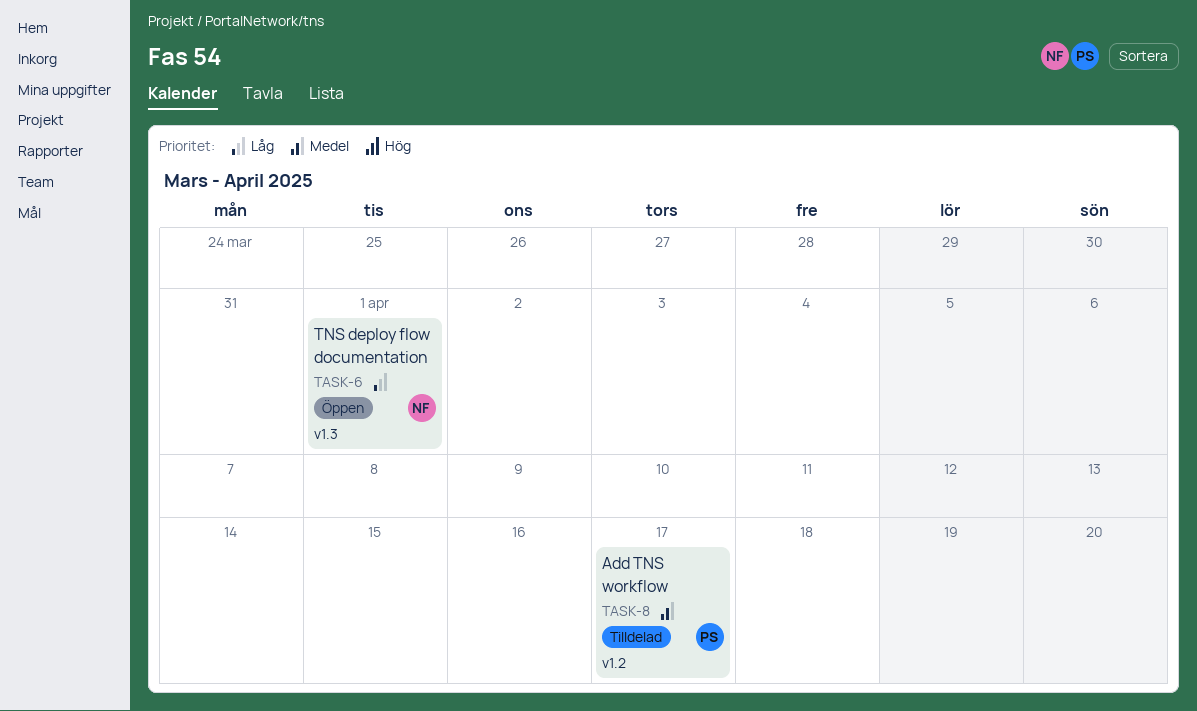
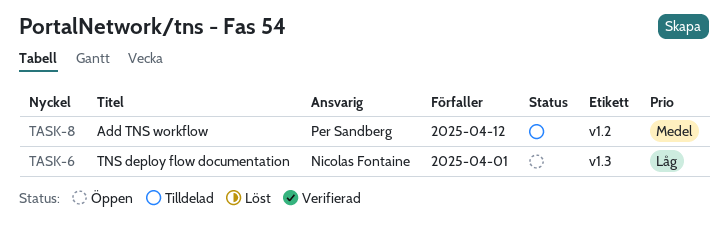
TASK-8, due: Apr 17 -> Apr 12

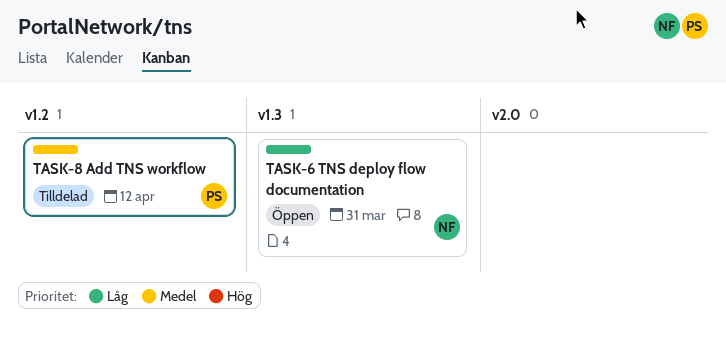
TASK-6, due: Apr 1 -> Mar 31

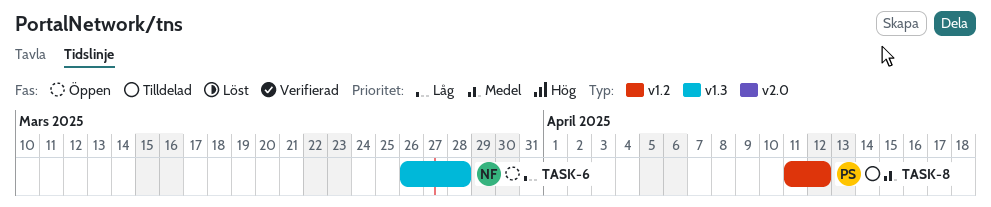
TASK-6, due: Mar 31 -> Mar 28

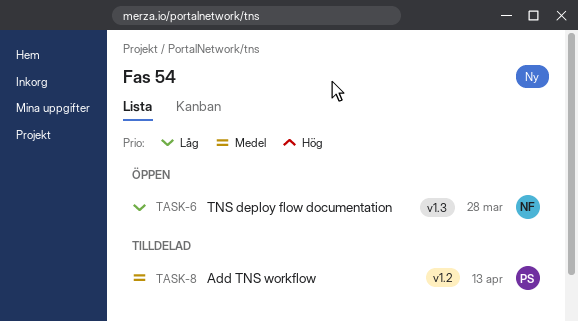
TASK-8, due: Apr 12 -> Apr 13

